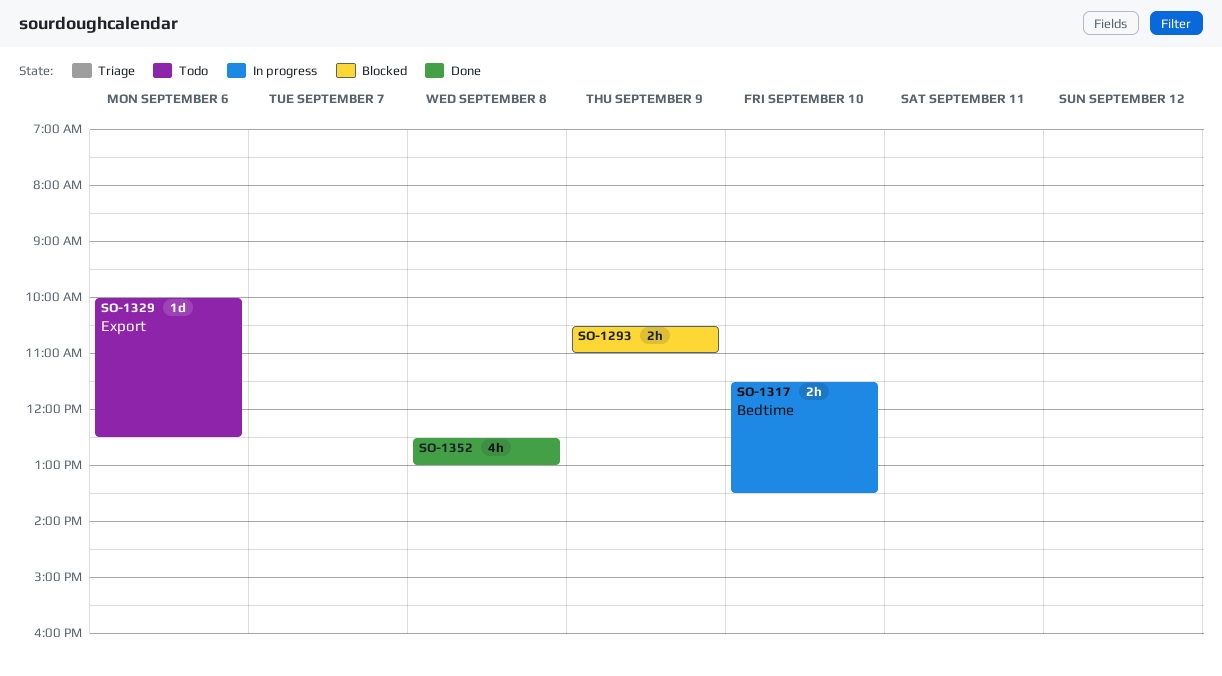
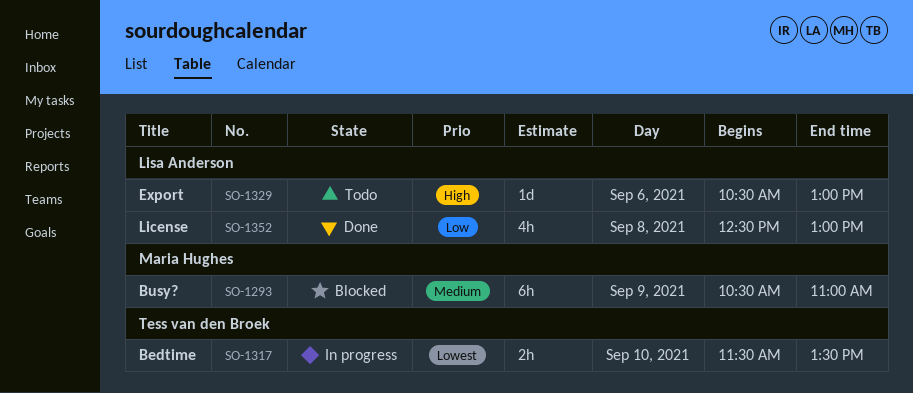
SO-1293, estimate: 2h -> 6h
SO-1329, begins: 10:00 -> 10:30
SO-1329, ends: 12:30 -> 13:00

